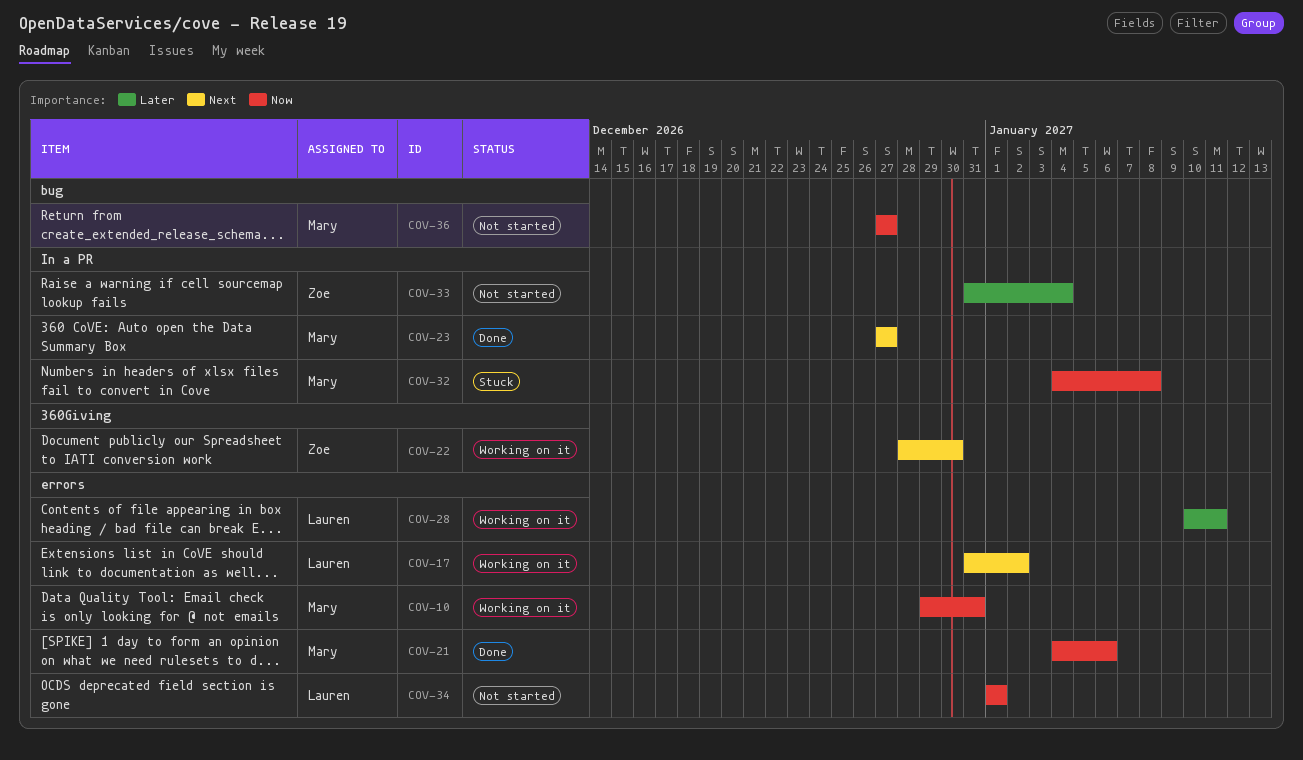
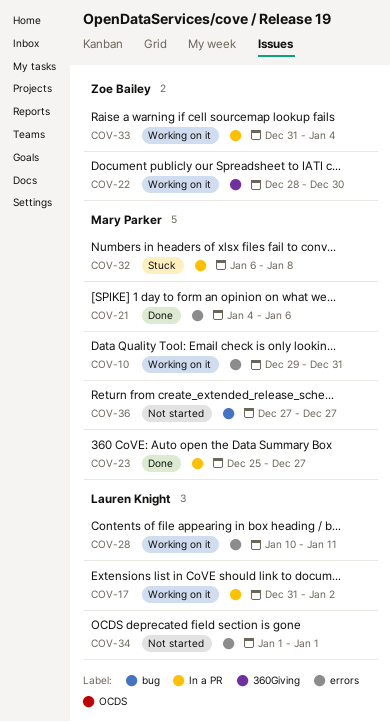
COV-17, label: errors -> In a PR
COV-23, start: Dec 27 -> Dec 25
COV-32, start: Jan 4 -> Jan 6
COV-33, status: Not started -> Working on it

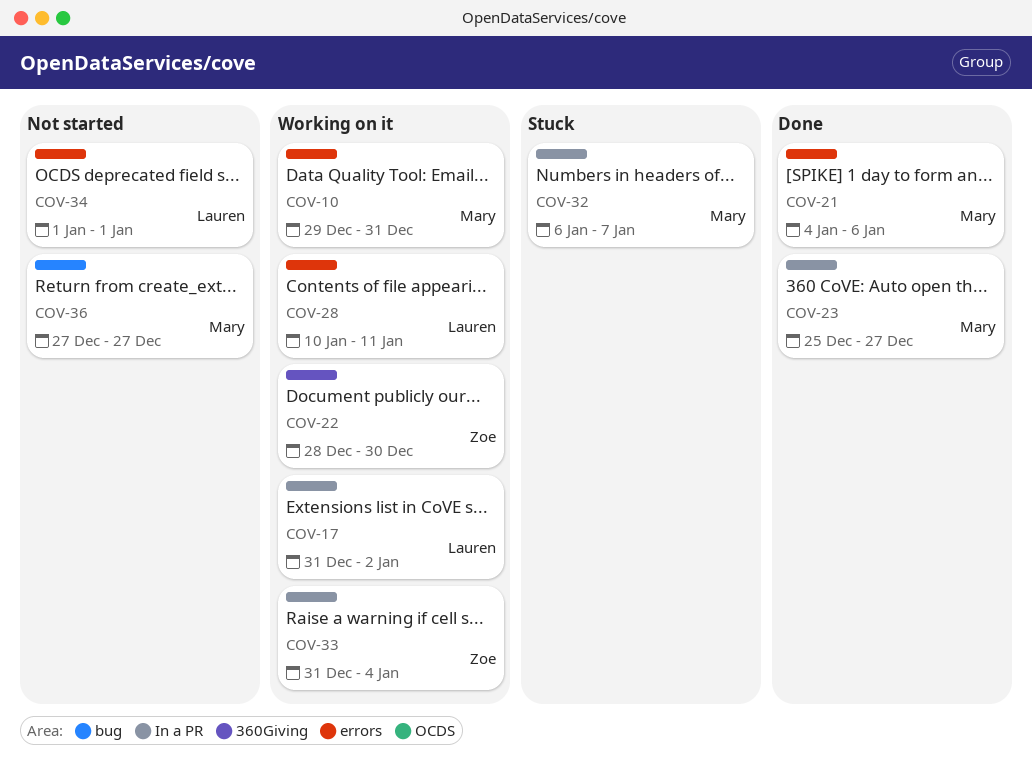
COV-32, due: Jan 8 -> Jan 7

